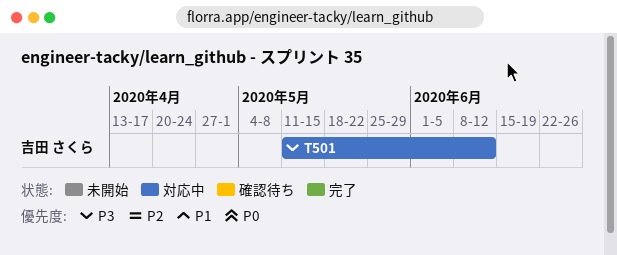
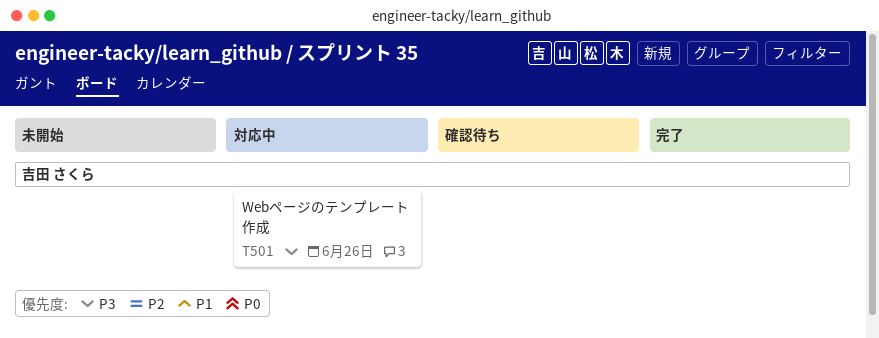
T501, due: Jun 12 -> Jun 26

